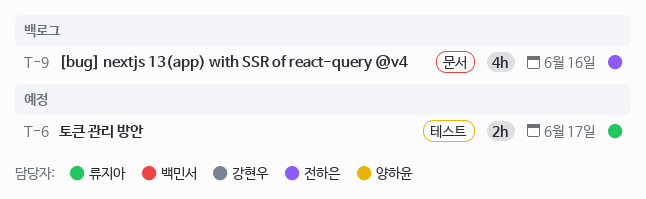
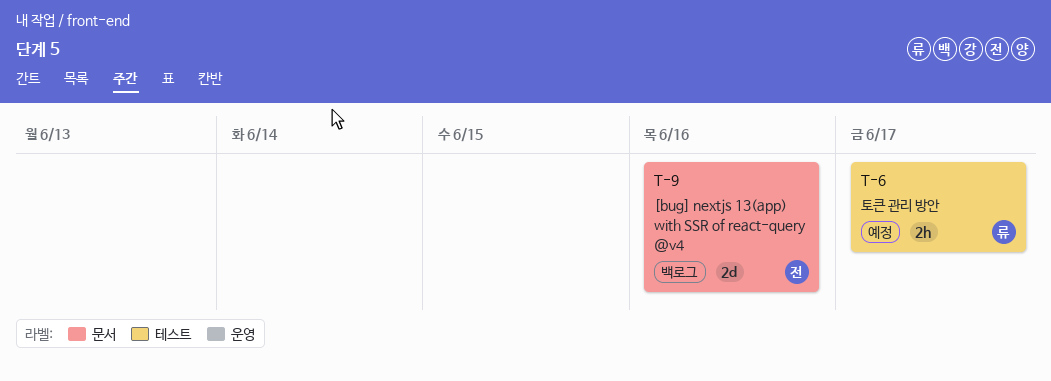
T-9, estimate: 4h -> 2d

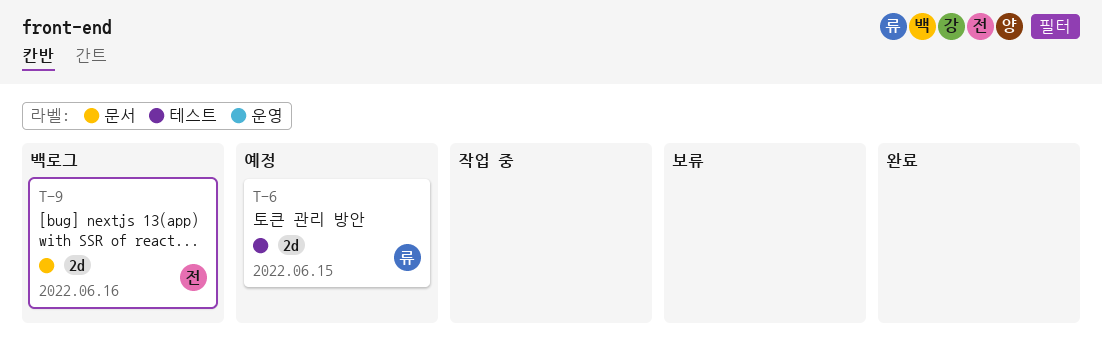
T-6, estimate: 2h -> 2d
T-6, due: Jun 17 -> Jun 15

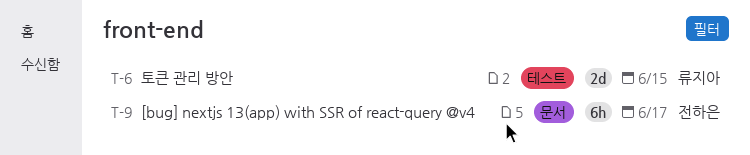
T-9, estimate: 2d -> 6h
T-9, due: Jun 16 -> Jun 17

